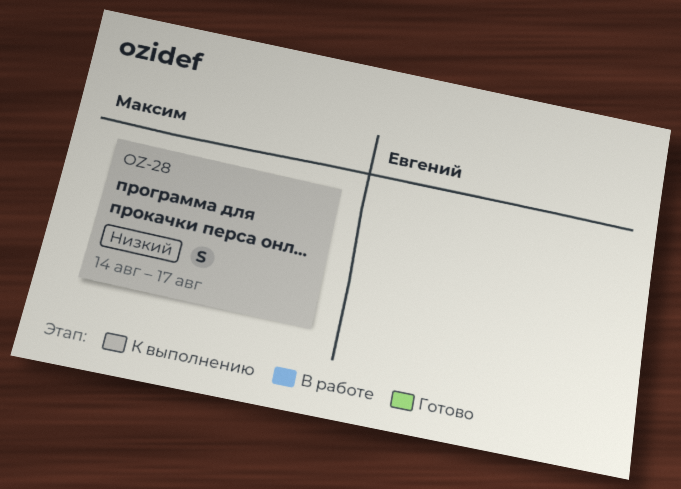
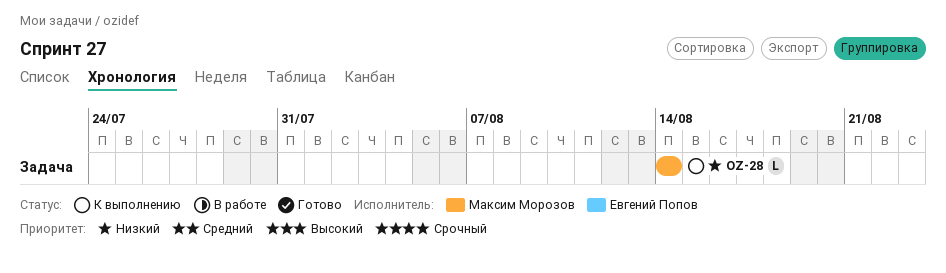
OZ-28, estimate: S -> L
OZ-28, due: Aug 17 -> Aug 14

